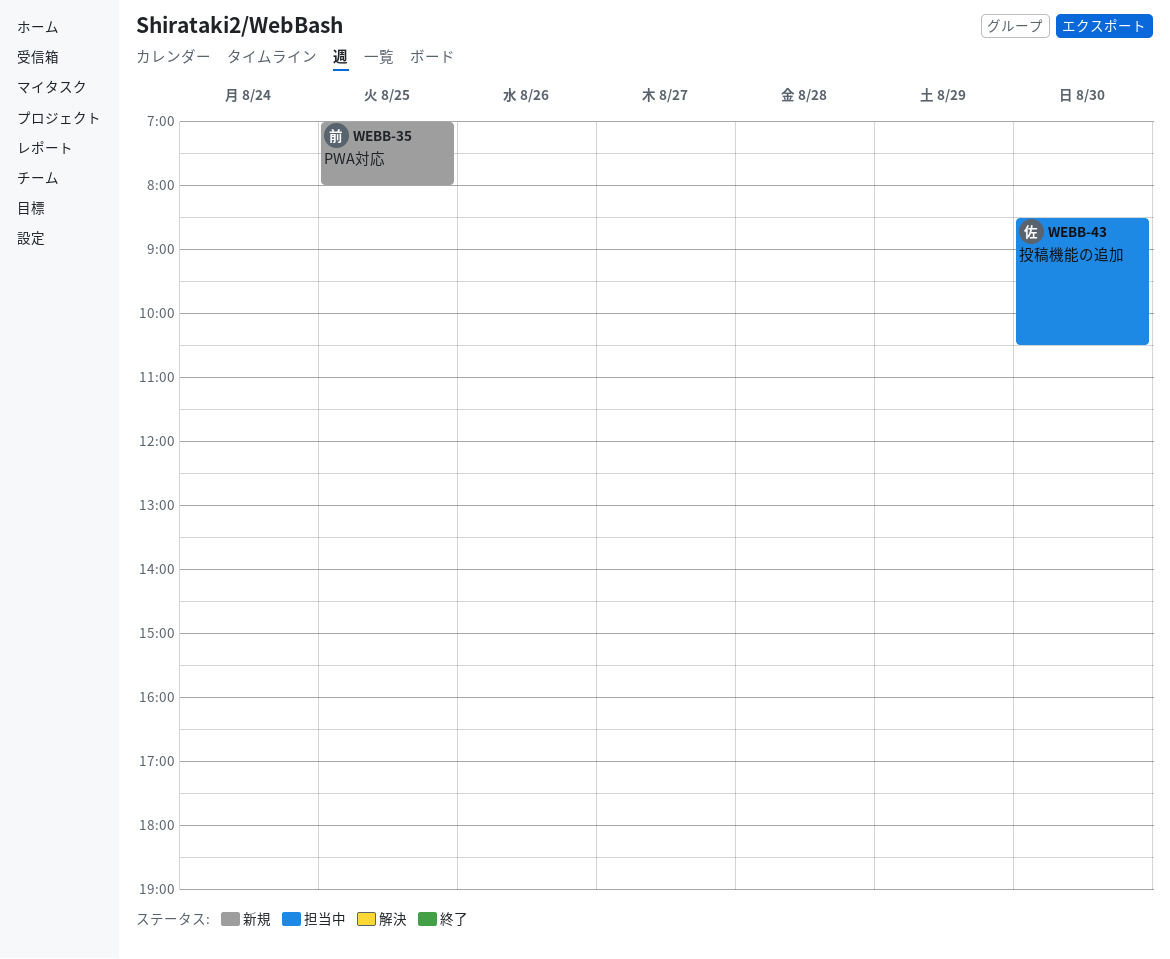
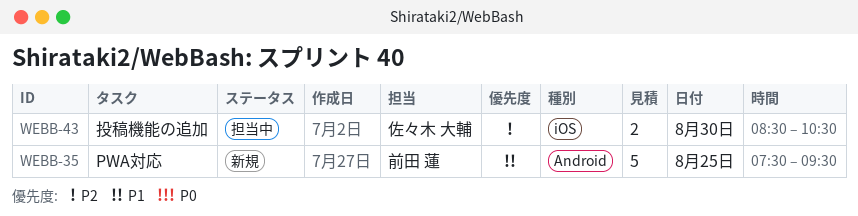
WEBB-35, begins: 07:00 -> 07:30
WEBB-35, ends: 08:00 -> 09:30

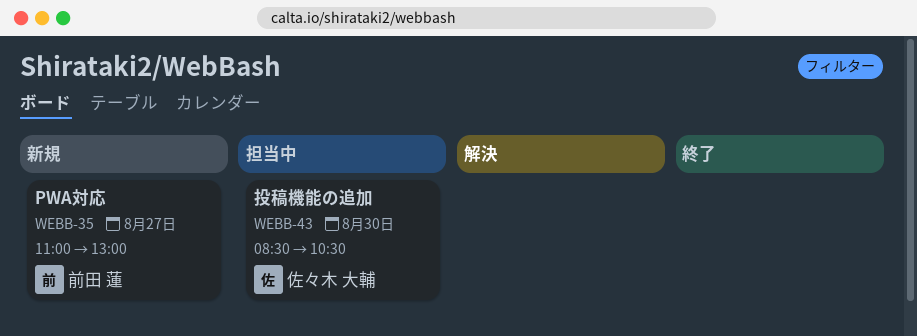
WEBB-35, day: Aug 25 -> Aug 27
WEBB-35, begins: 07:30 -> 11:00
WEBB-35, ends: 09:30 -> 13:00

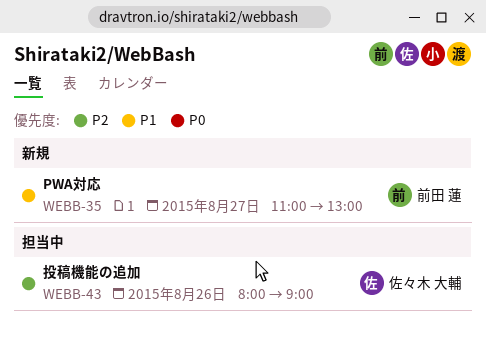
WEBB-43, day: Aug 30 -> Aug 26
WEBB-43, begins: 08:30 -> 08:00
WEBB-43, ends: 10:30 -> 09:00

